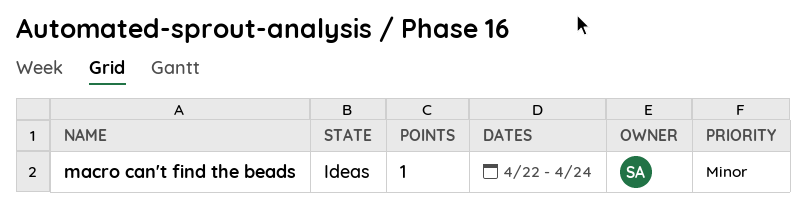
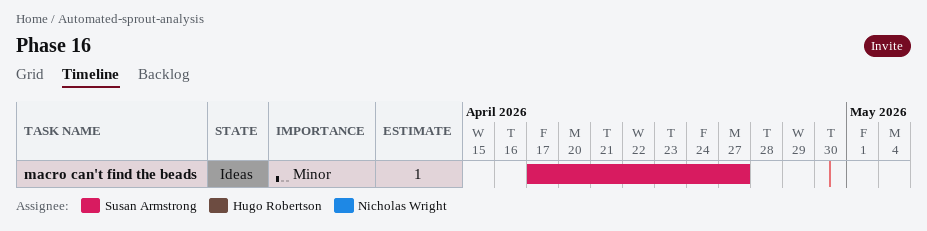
macro can't find the beads, start: Apr 22 -> Apr 17
macro can't find the beads, due: Apr 24 -> Apr 27

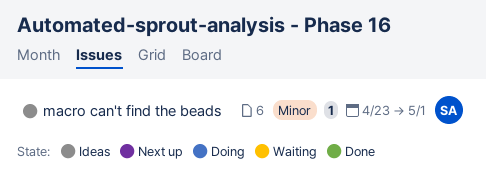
macro can't find the beads, start: Apr 17 -> Apr 23
macro can't find the beads, due: Apr 27 -> May 1

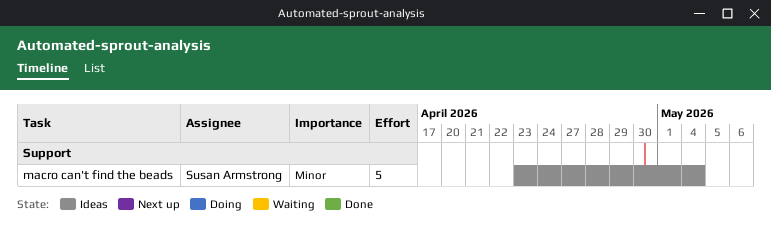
macro can't find the beads, estimate: 1 -> 5
macro can't find the beads, due: May 1 -> May 4

